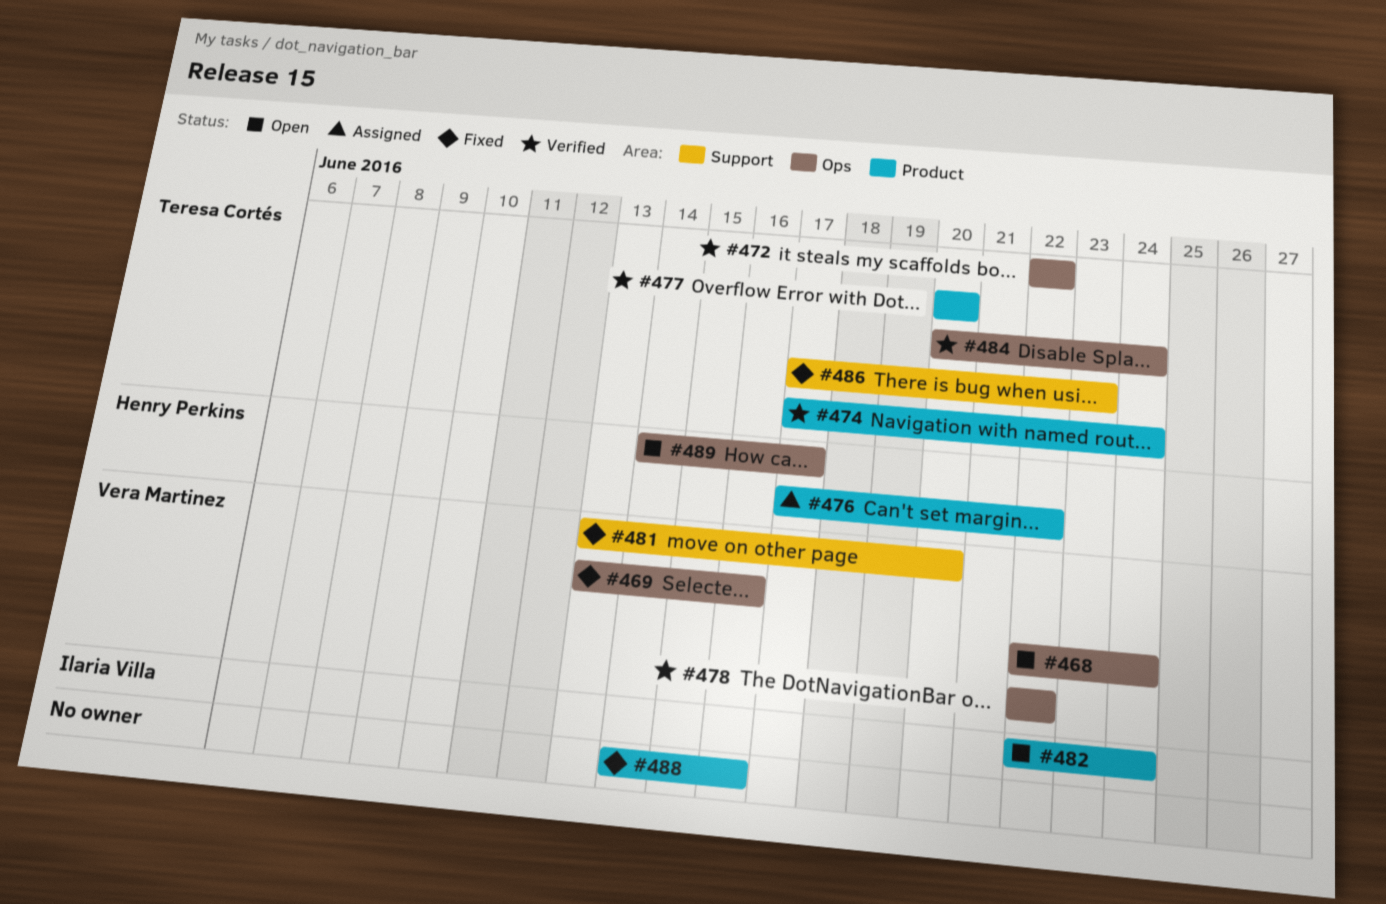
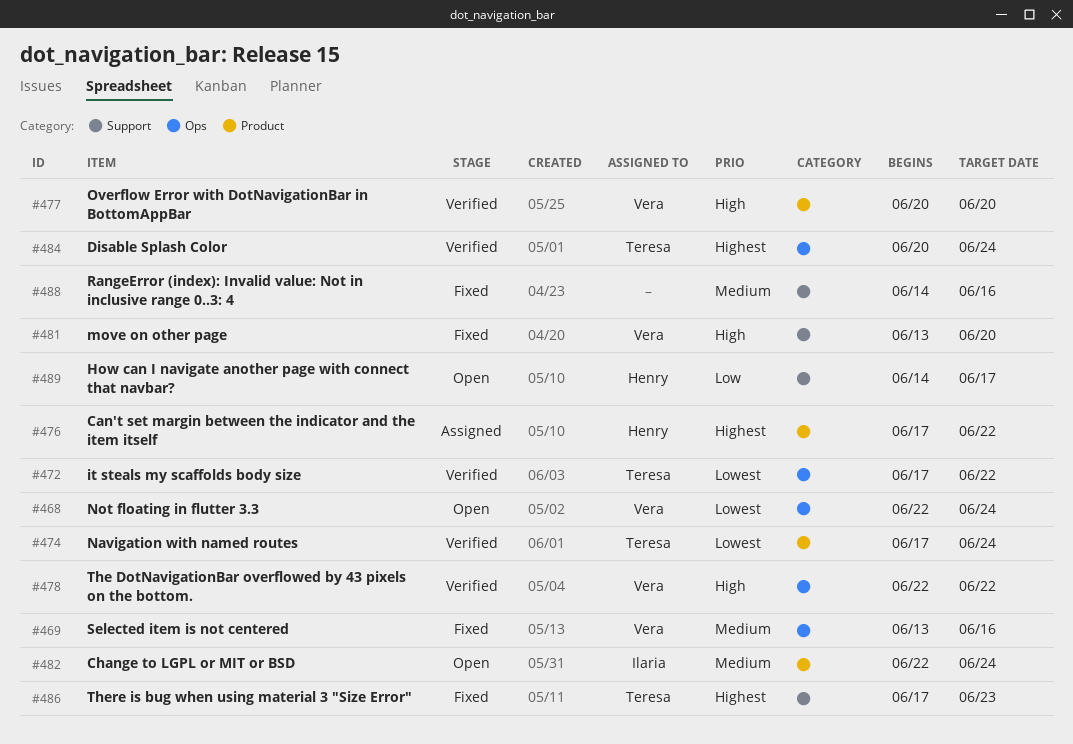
#472, start: Jun 22 -> Jun 17
#477, owner: Teresa Cortés -> Vera Martinez
#488, label: Product -> Support
#489, label: Ops -> Support

